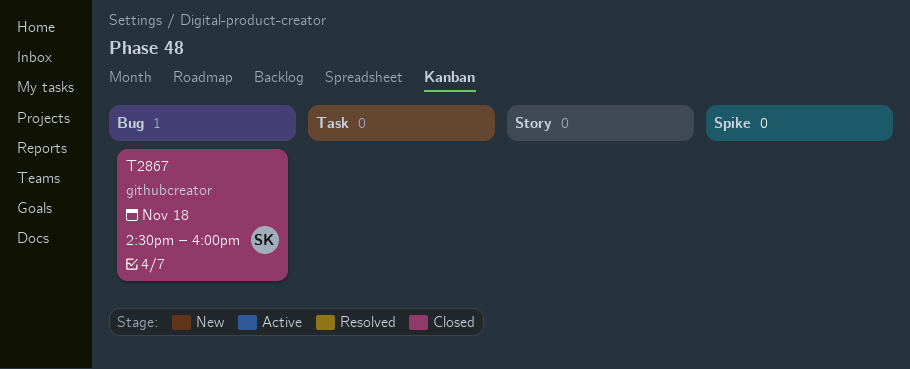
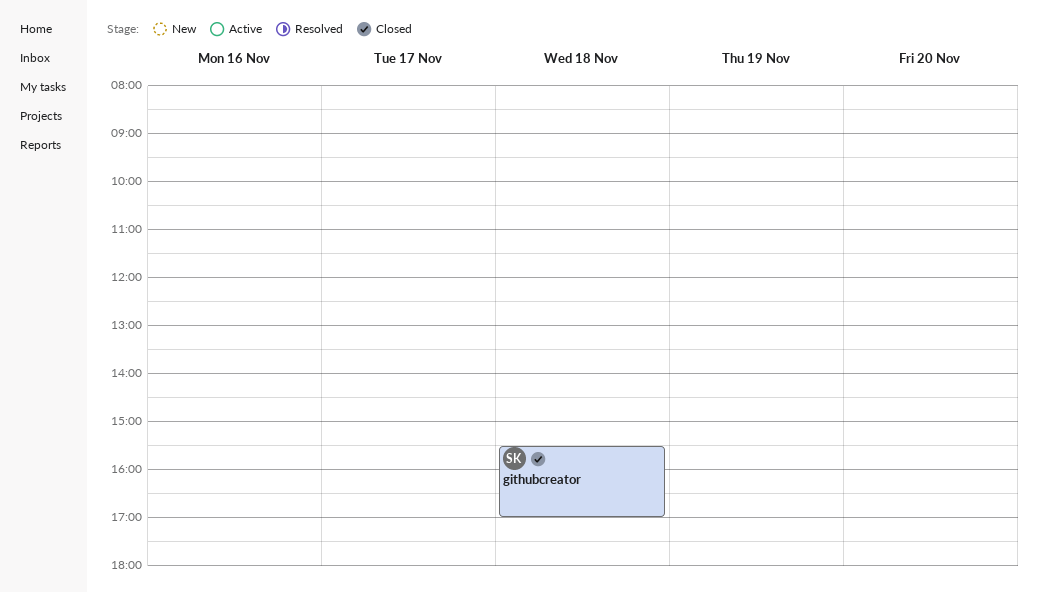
githubcreator, begins: 14:30 -> 15:30
githubcreator, ends: 16:00 -> 17:00

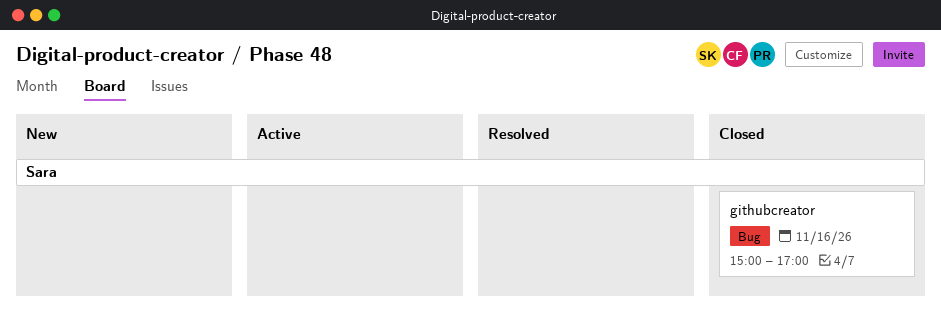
githubcreator, day: Nov 18 -> Nov 16
githubcreator, begins: 15:30 -> 15:00

